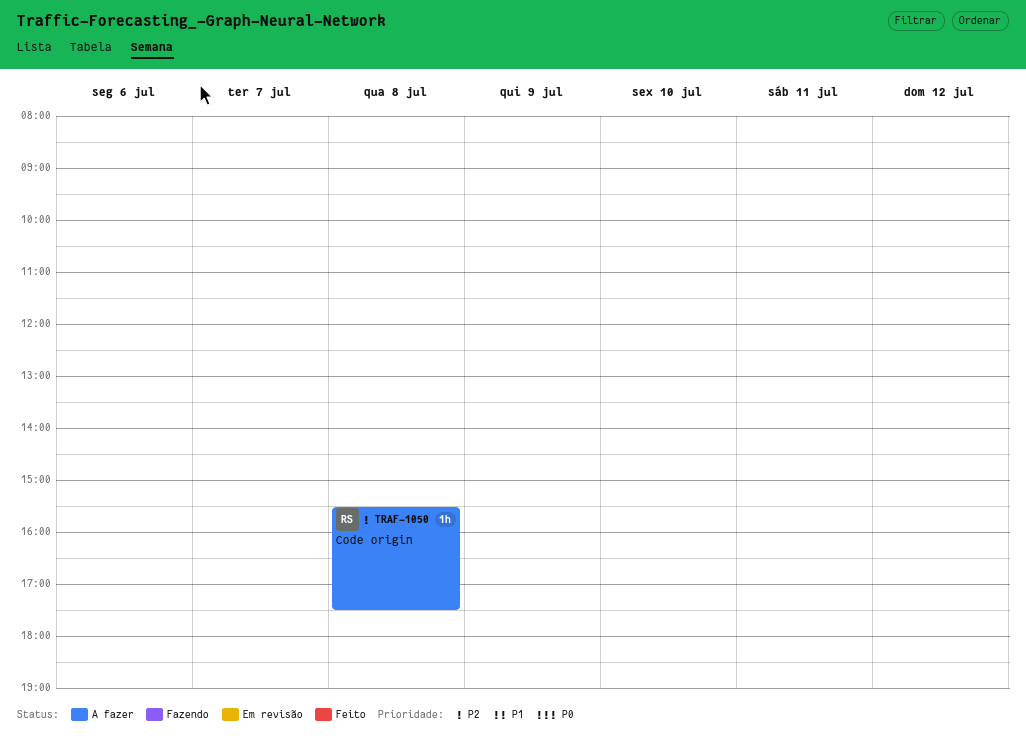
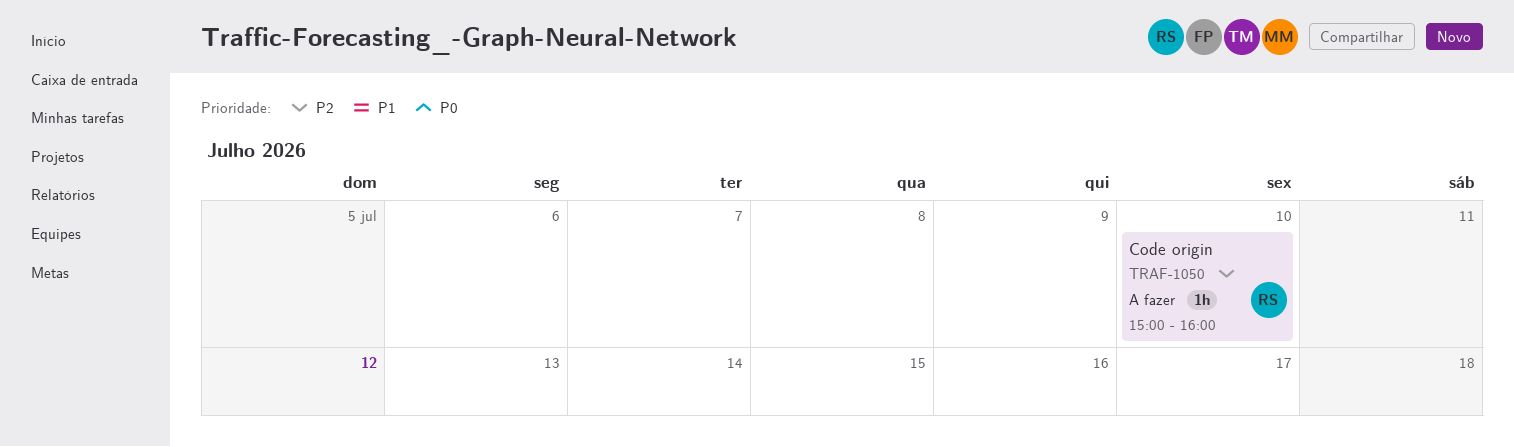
TRAF-1050, day: Jul 8 -> Jul 10
TRAF-1050, begins: 15:30 -> 15:00
TRAF-1050, ends: 17:30 -> 16:00

